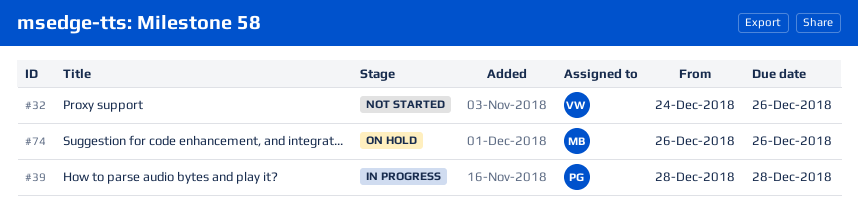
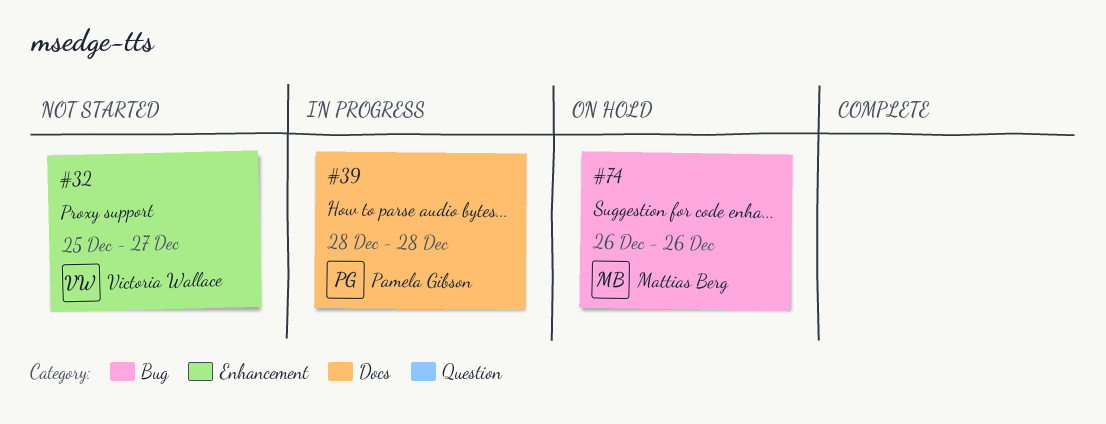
#32, start: Dec 24 -> Dec 25
#32, due: Dec 26 -> Dec 27

